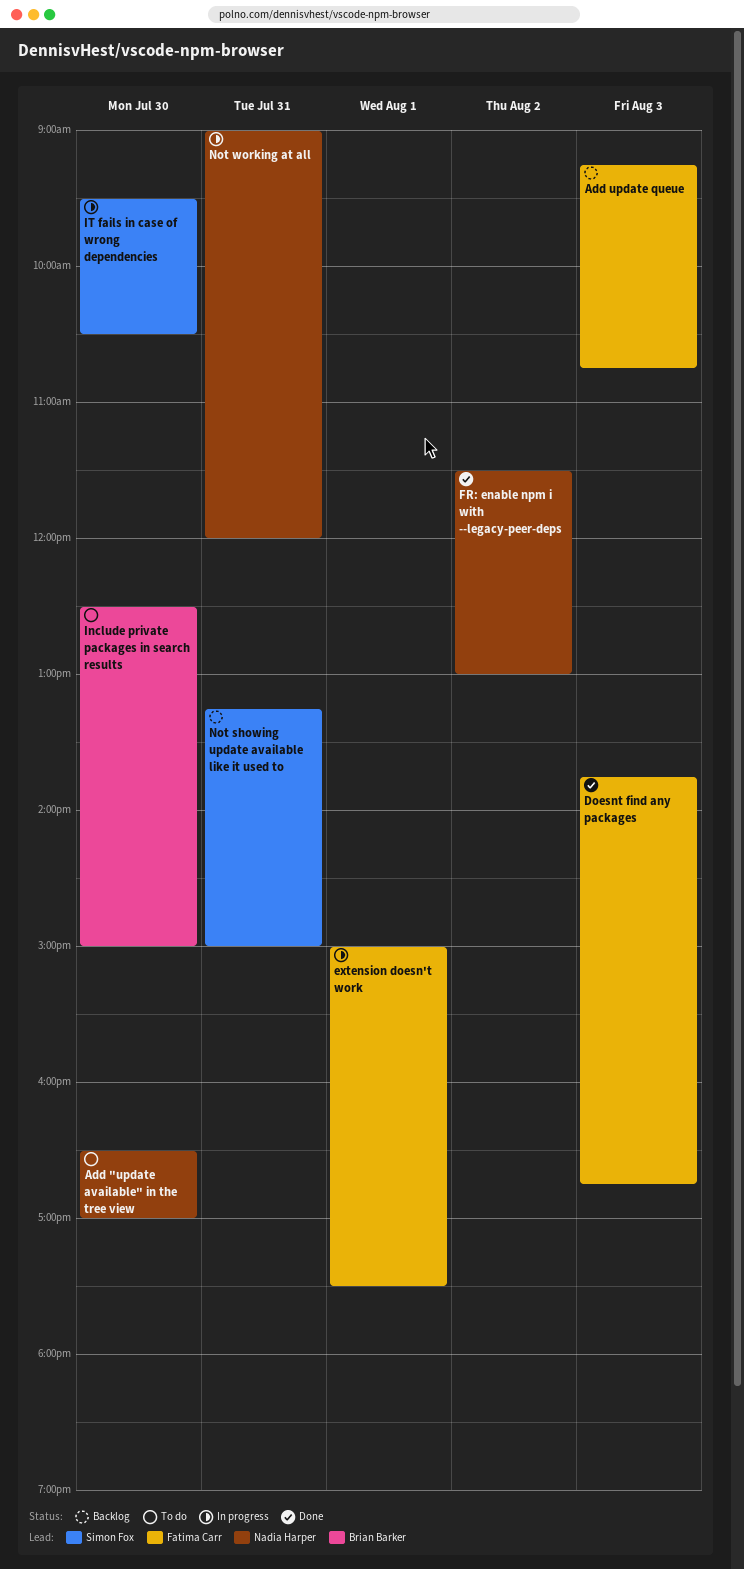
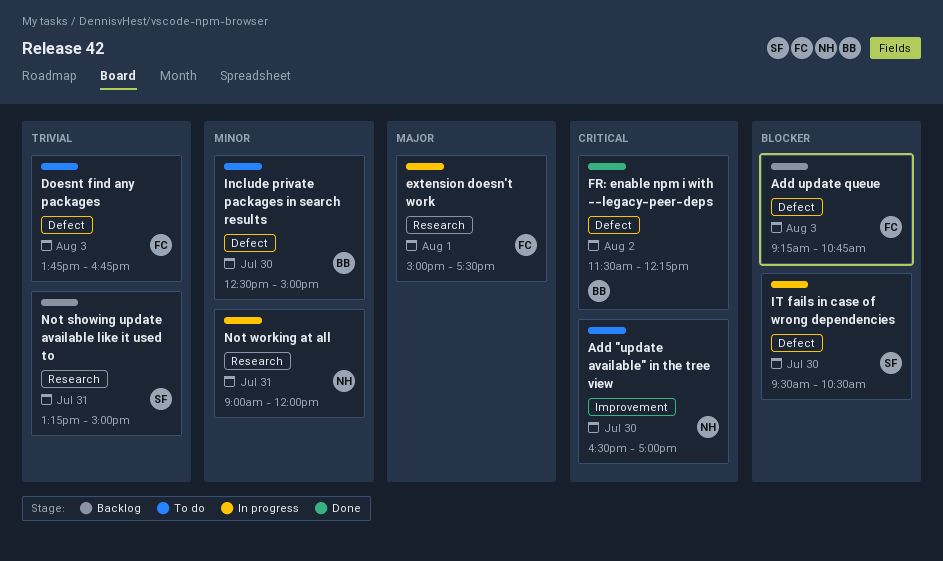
Doesnt find any packages, status: Done -> To do
FR: enable npm i with --legacy-peer-deps, owner: Nadia Harper -> Brian Barker
FR: enable npm i with --legacy-peer-deps, ends: 13:00 -> 12:15

